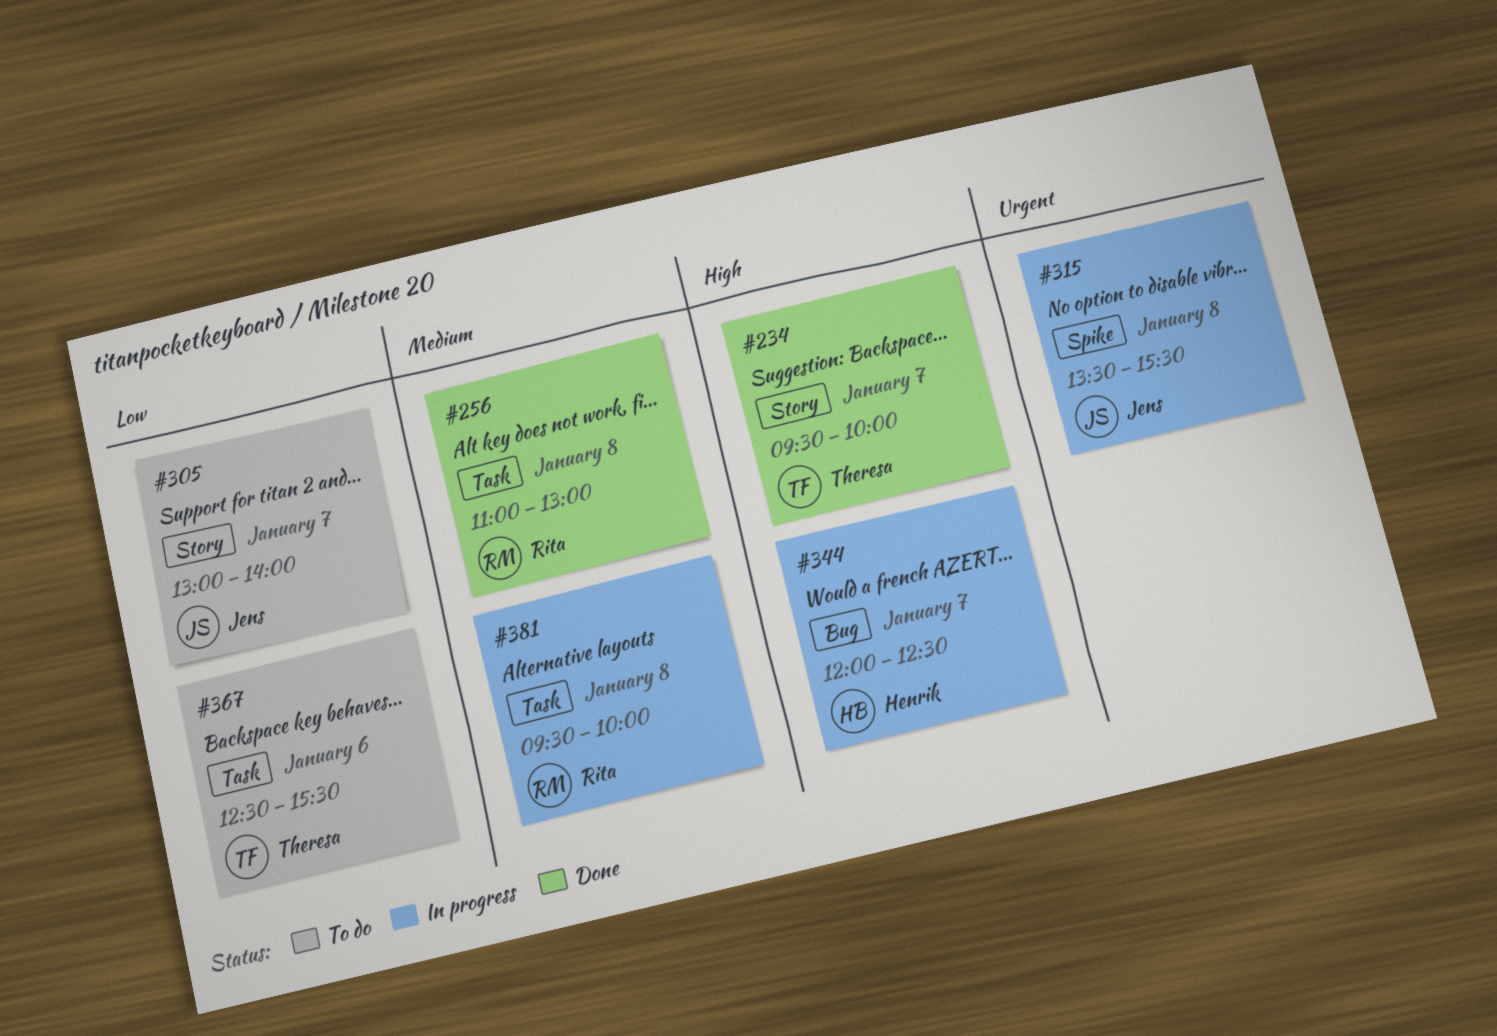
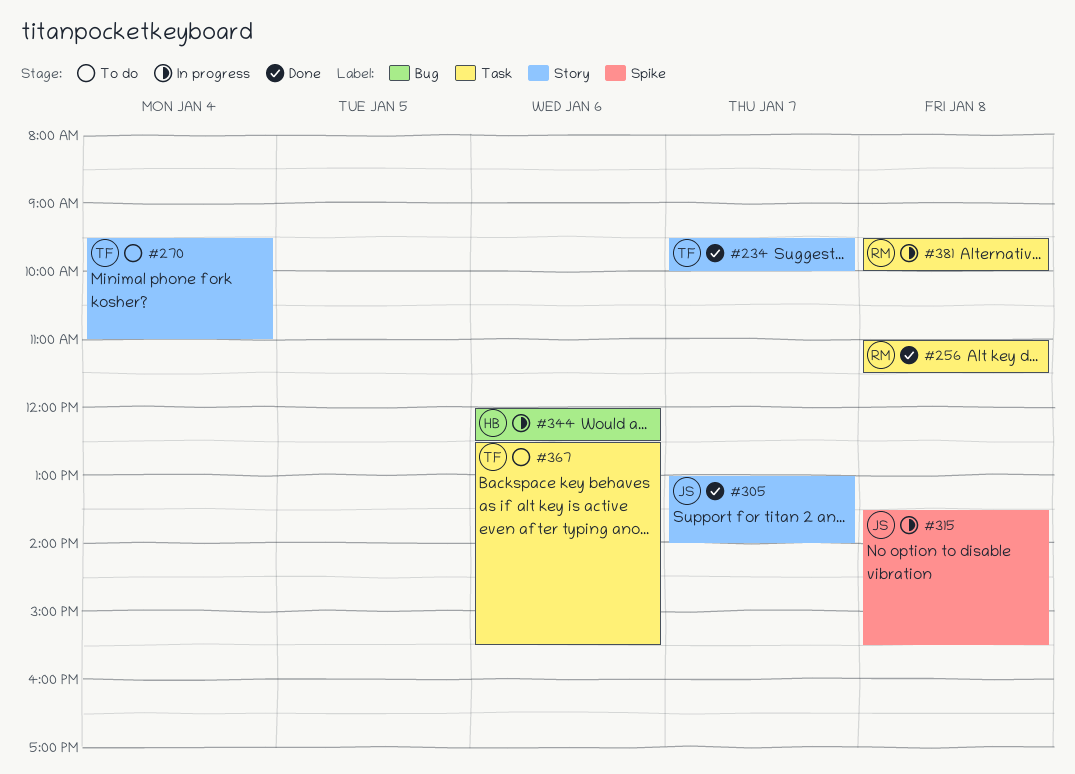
#256, ends: 13:00 -> 11:30
#270: none -> present
#305, status: To do -> Done
#344, day: Jan 7 -> Jan 6

